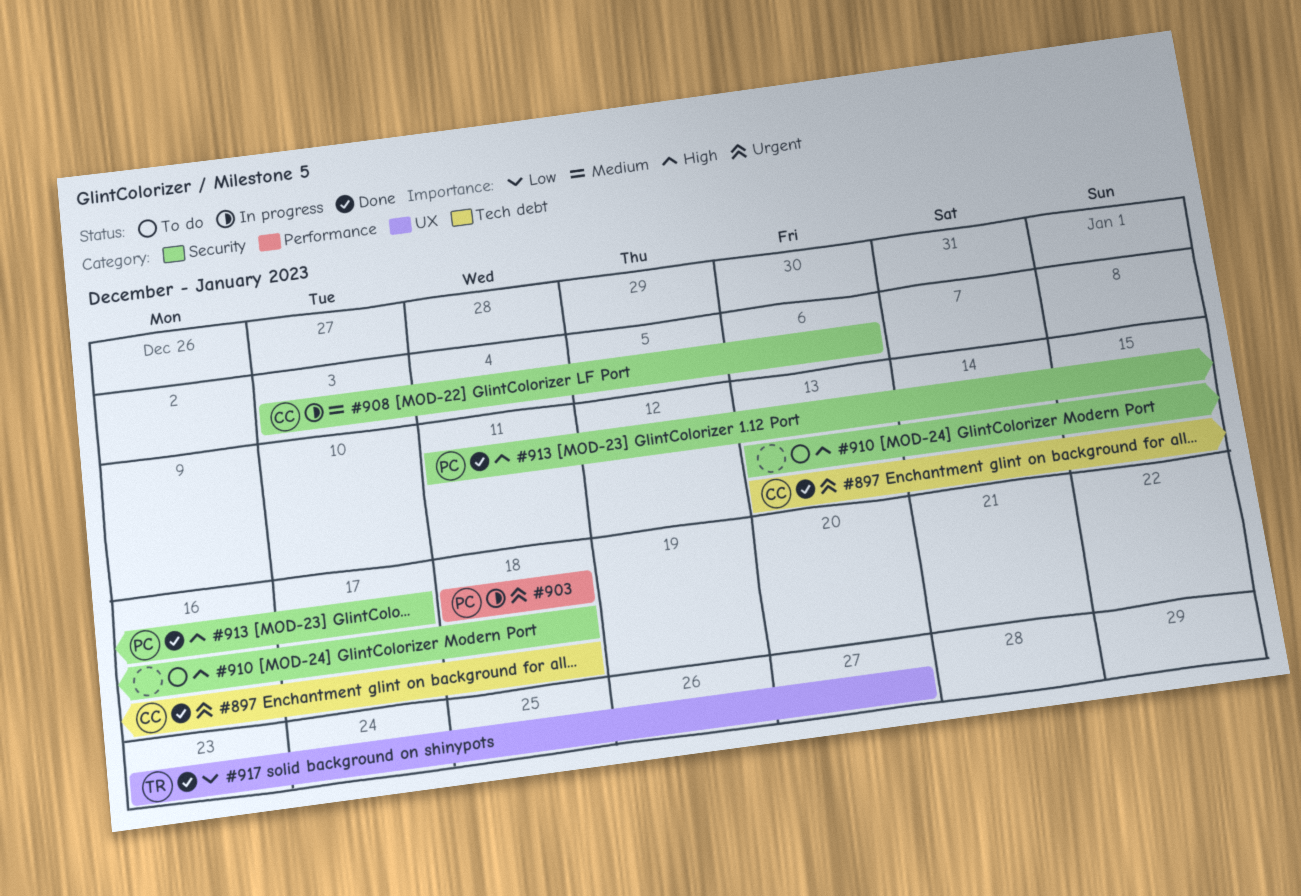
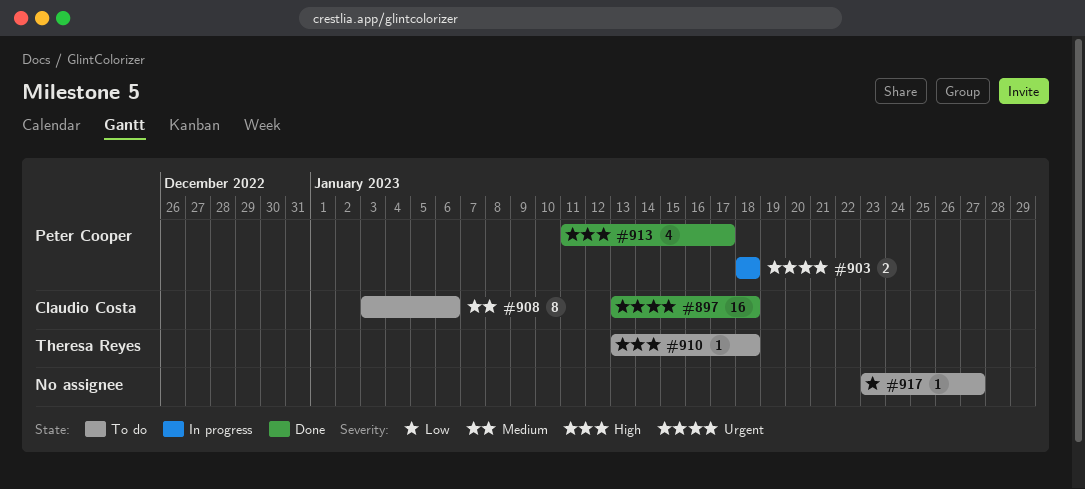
#908, status: In progress -> To do
#910, owner: none -> Theresa Reyes
#917, status: Done -> To do
#917, owner: Theresa Reyes -> none

